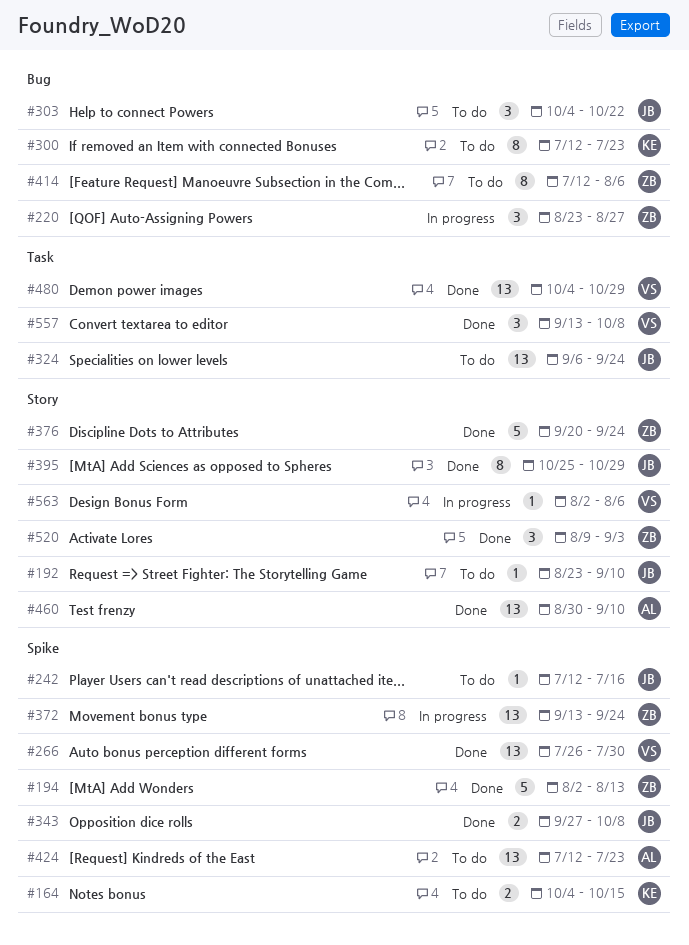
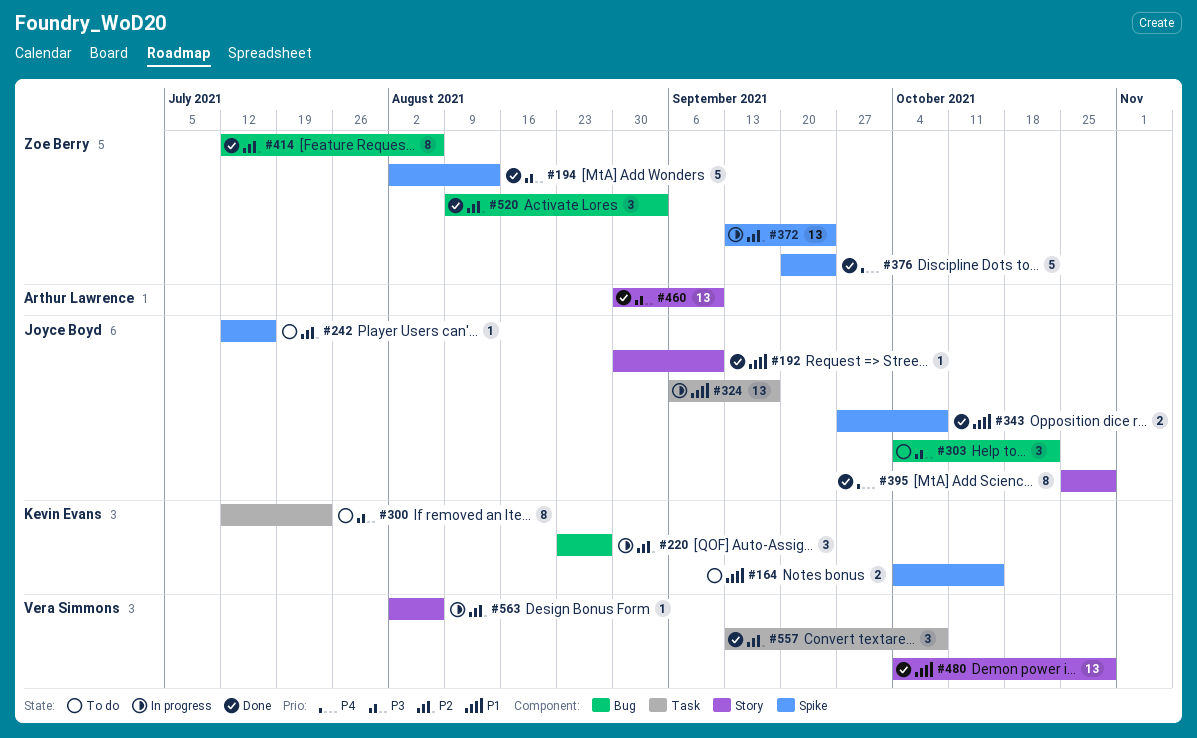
#192, status: To do -> Done
#192, start: Aug 23 -> Aug 30
#220, owner: Zoe Berry -> Kevin Evans
#266: present -> none
#300, label: Bug -> Task
#324, status: To do -> In progress
#324, due: Sep 24 -> Sep 17
#376, label: Story -> Spike
#414, status: To do -> Done
#424: present -> none
#480, label: Task -> Story
#520, label: Story -> Bug

